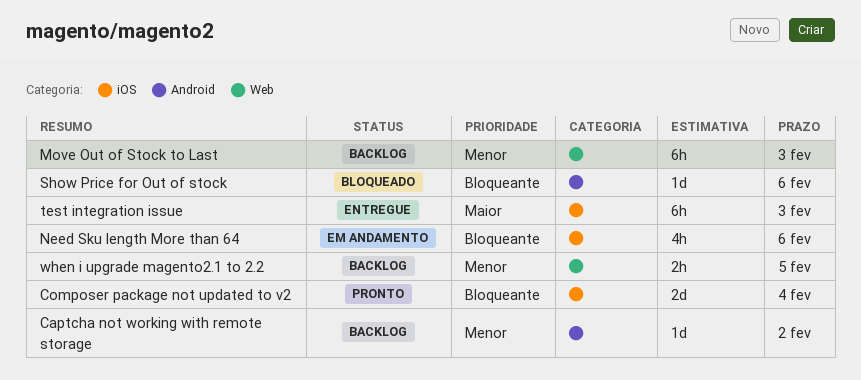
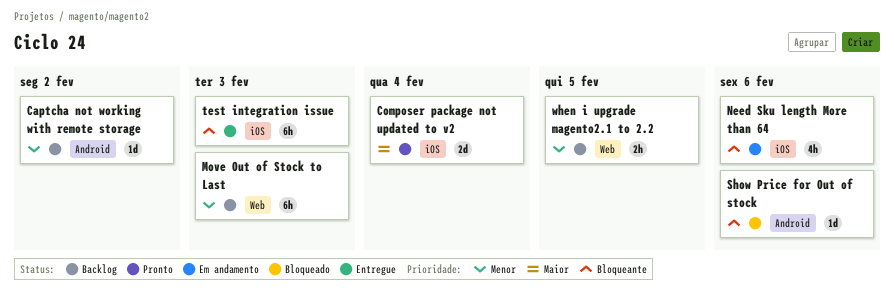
Composer package not updated to v2, priority: Bloqueante -> Maior
test integration issue, priority: Maior -> Bloqueante

